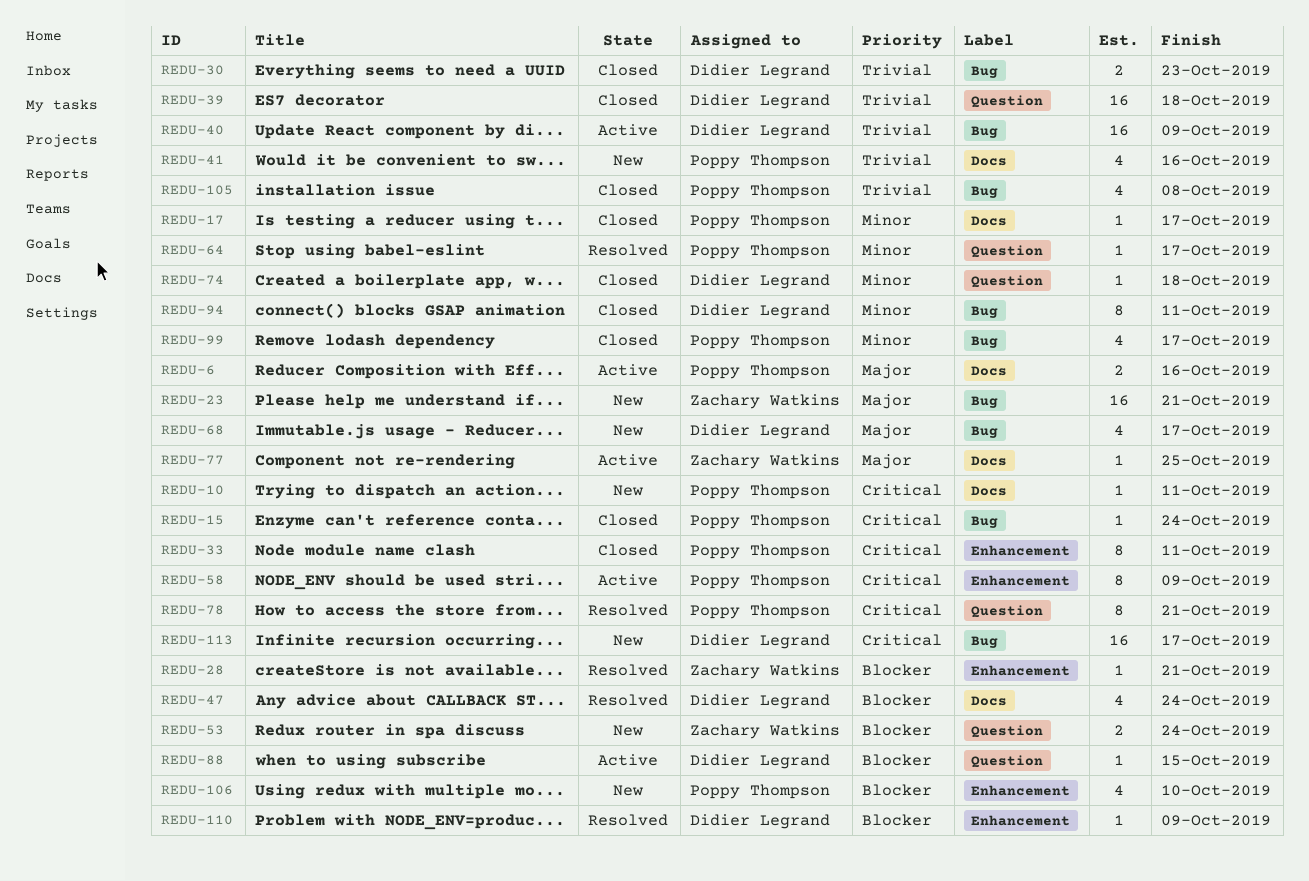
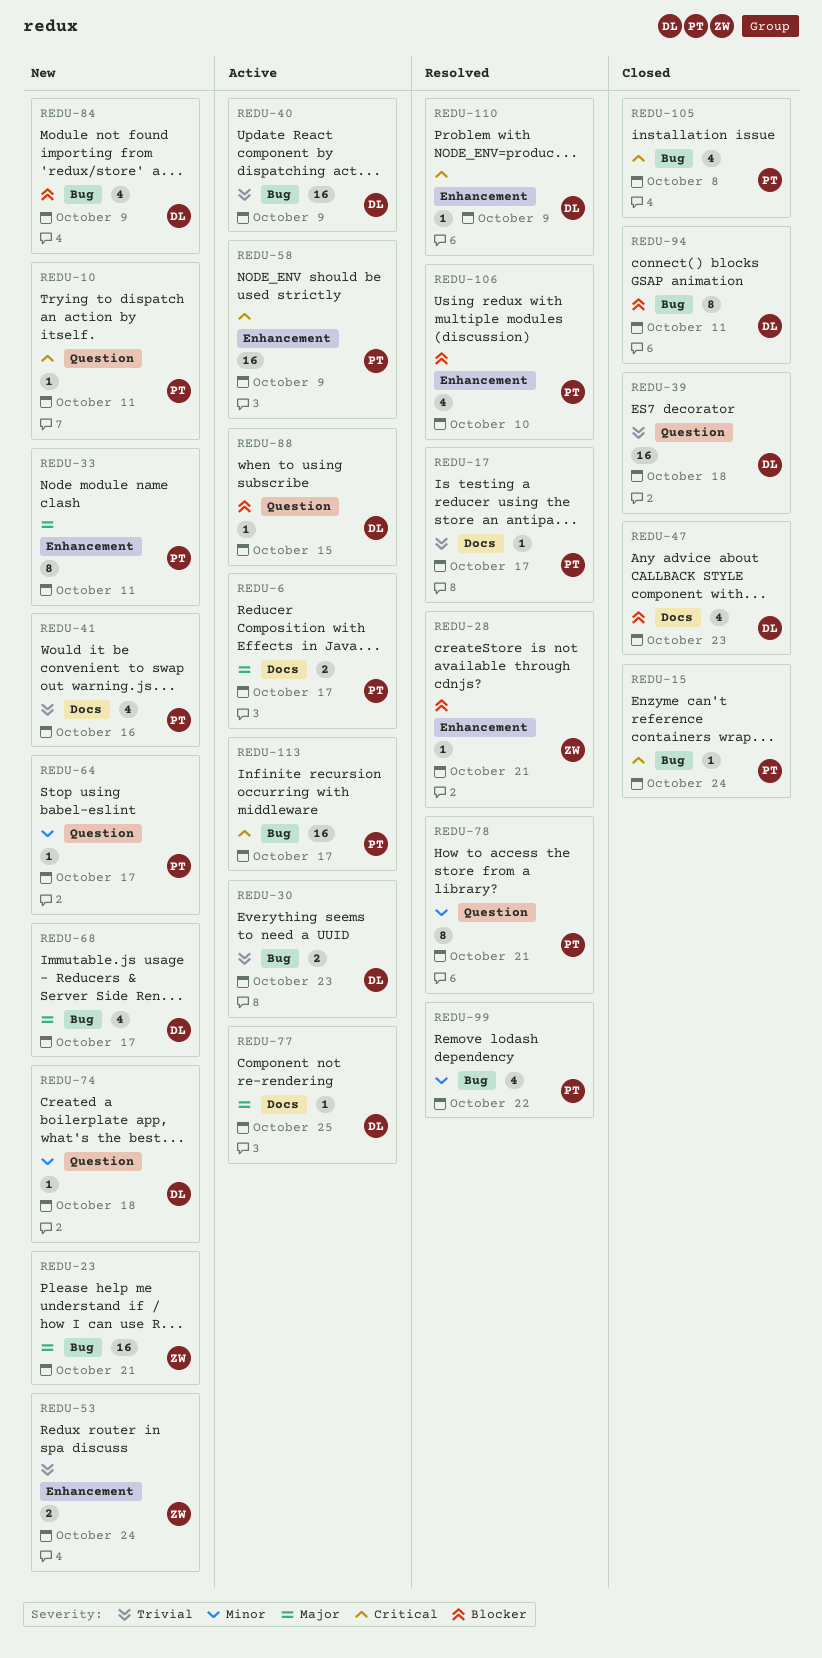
REDU-6, due: Oct 16 -> Oct 17
REDU-10, label: Docs -> Question
REDU-17, status: Closed -> Resolved
REDU-17, priority: Minor -> Trivial
REDU-30, status: Closed -> Active
REDU-33, status: Closed -> New
REDU-33, priority: Critical -> Major
REDU-47, status: Resolved -> Closed
REDU-47, due: Oct 24 -> Oct 23
REDU-53, priority: Blocker -> Trivial
REDU-53, label: Question -> Enhancement
REDU-58, estimate: 8 -> 16
REDU-64, status: Resolved -> New
REDU-74, status: Closed -> New
REDU-77, owner: Zachary Watkins -> Didier Legrand
REDU-78, priority: Critical -> Minor
REDU-84: none -> present
REDU-94, priority: Minor -> Blocker
REDU-99, status: Closed -> Resolved
REDU-99, due: Oct 17 -> Oct 22
REDU-105, priority: Trivial -> Critical
REDU-106, status: New -> Resolved
REDU-110, priority: Blocker -> Critical
REDU-113, status: New -> Active
REDU-113, owner: Didier Legrand -> Poppy Thompson

